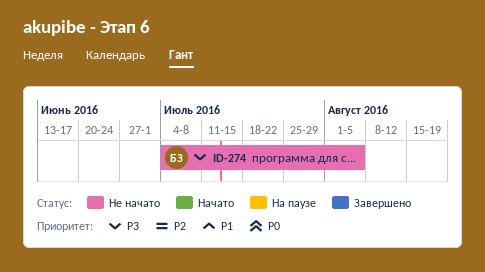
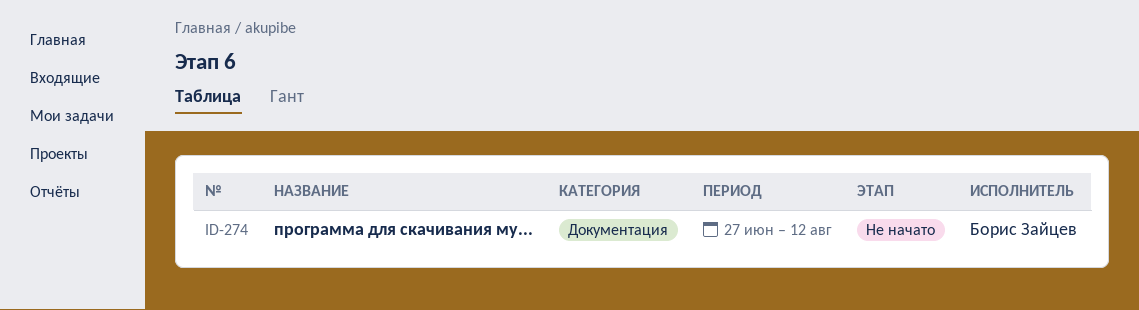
ID-274, start: Jul 4 -> Jun 27
ID-274, due: Aug 5 -> Aug 12

